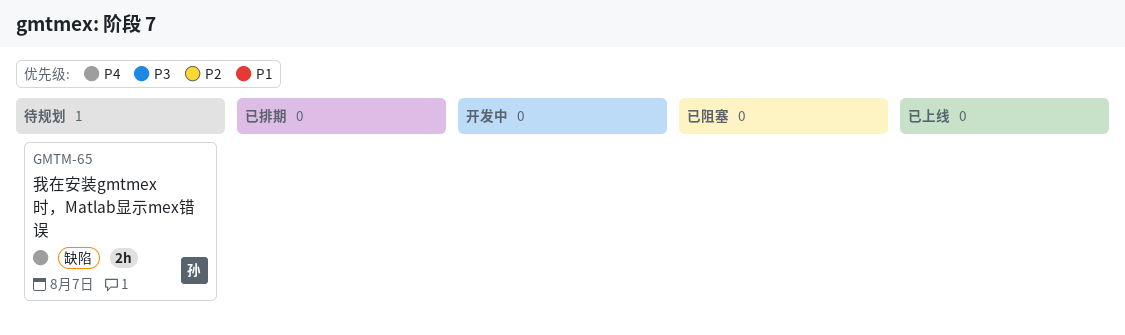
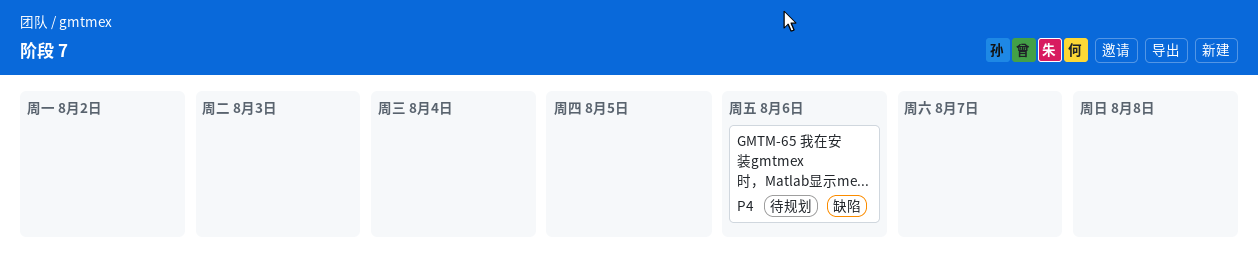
GMTM-65, due: Aug 7 -> Aug 6

